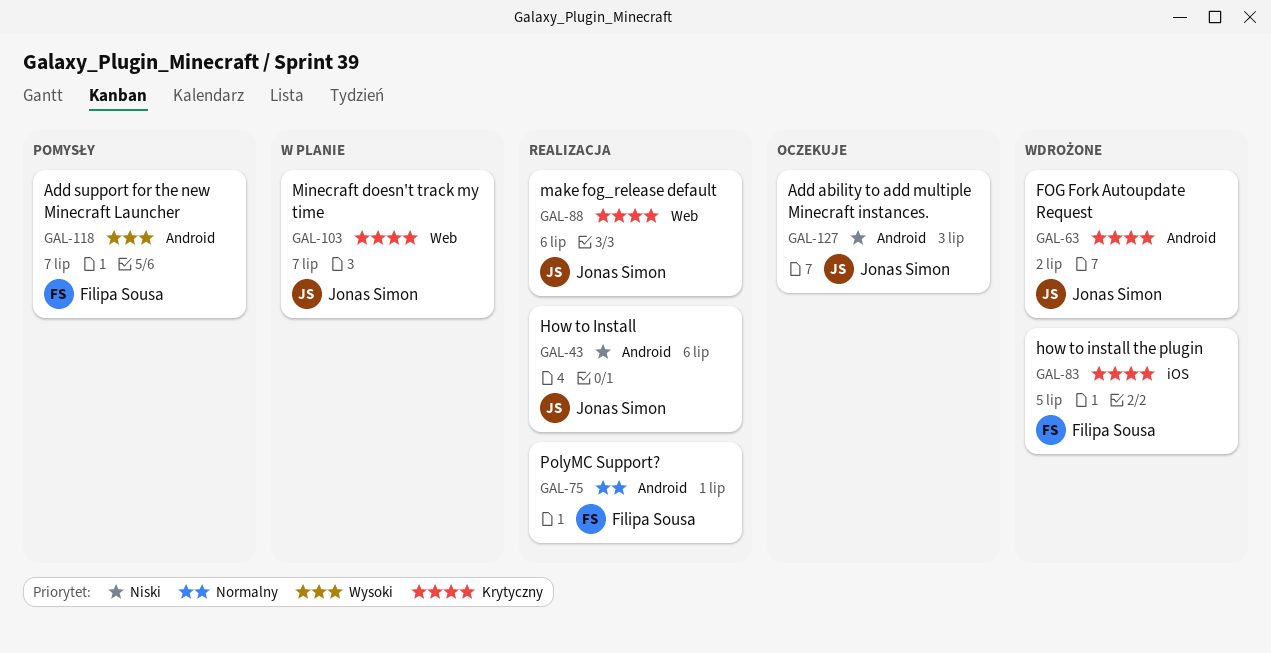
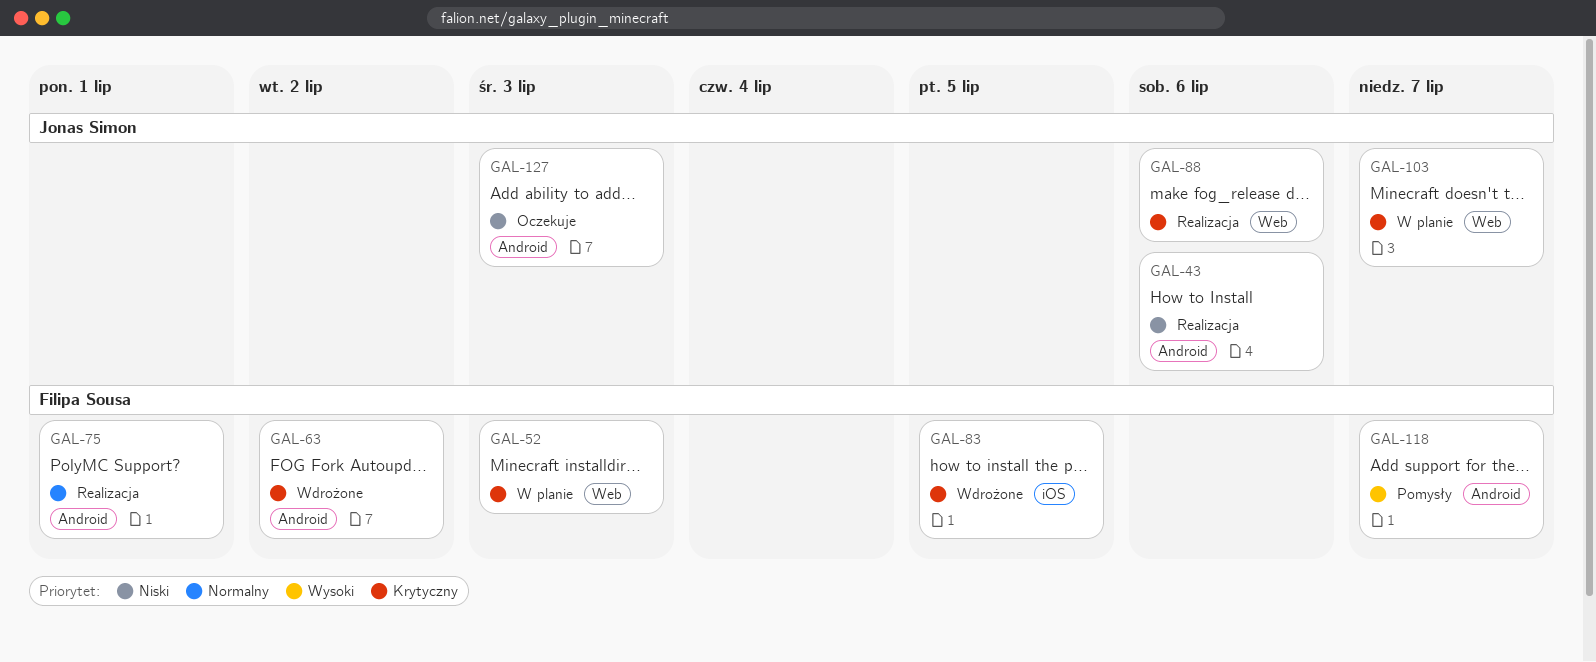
GAL-52: none -> present
GAL-63, owner: Jonas Simon -> Filipa Sousa

